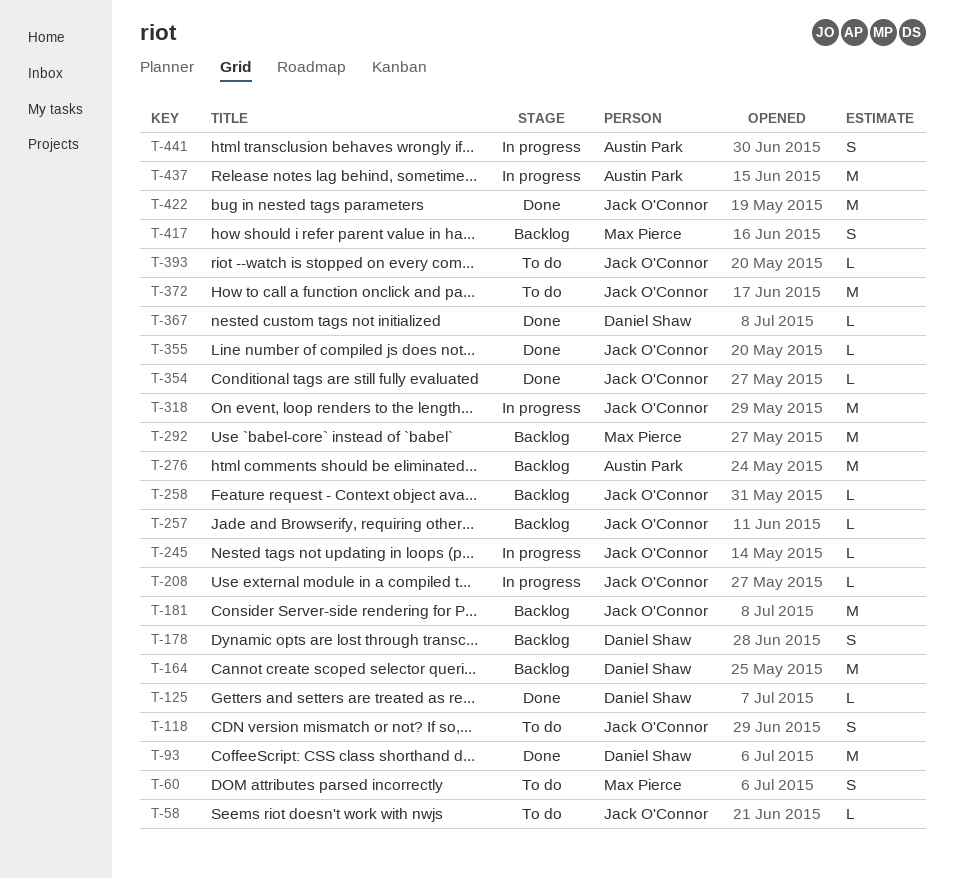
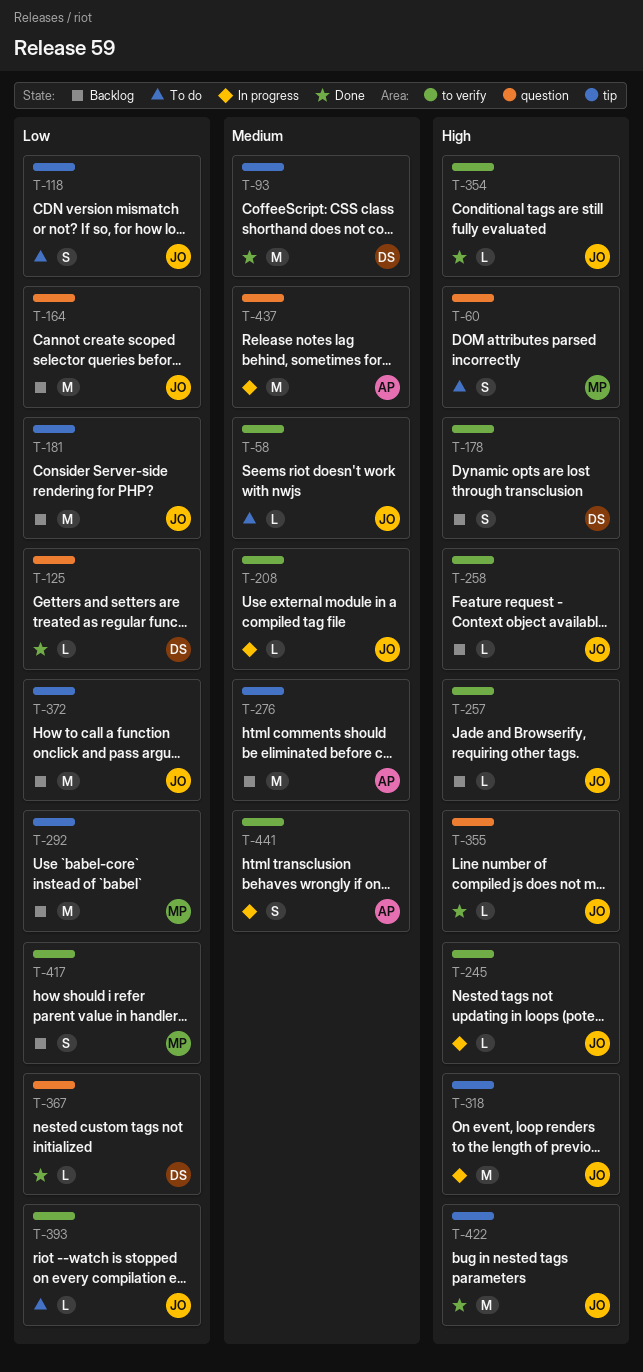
T-164, owner: Daniel Shaw -> Jack O'Connor
T-372, status: To do -> Backlog

